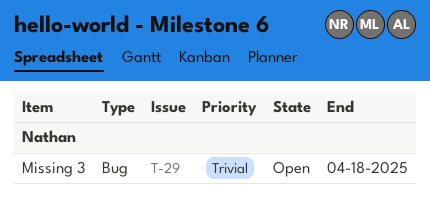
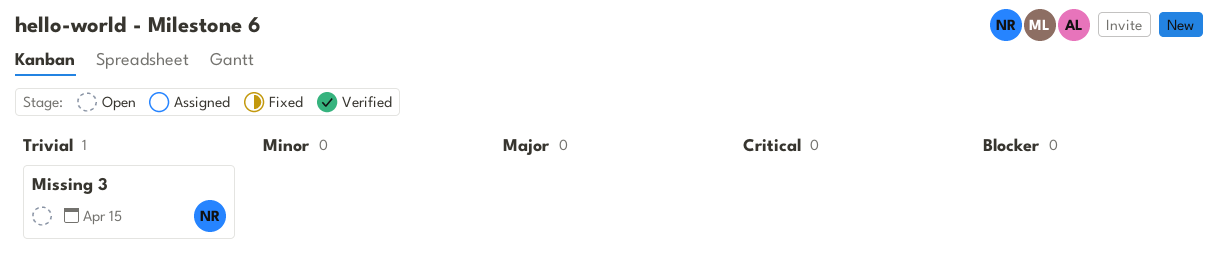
Missing 3, due: Apr 18 -> Apr 15

